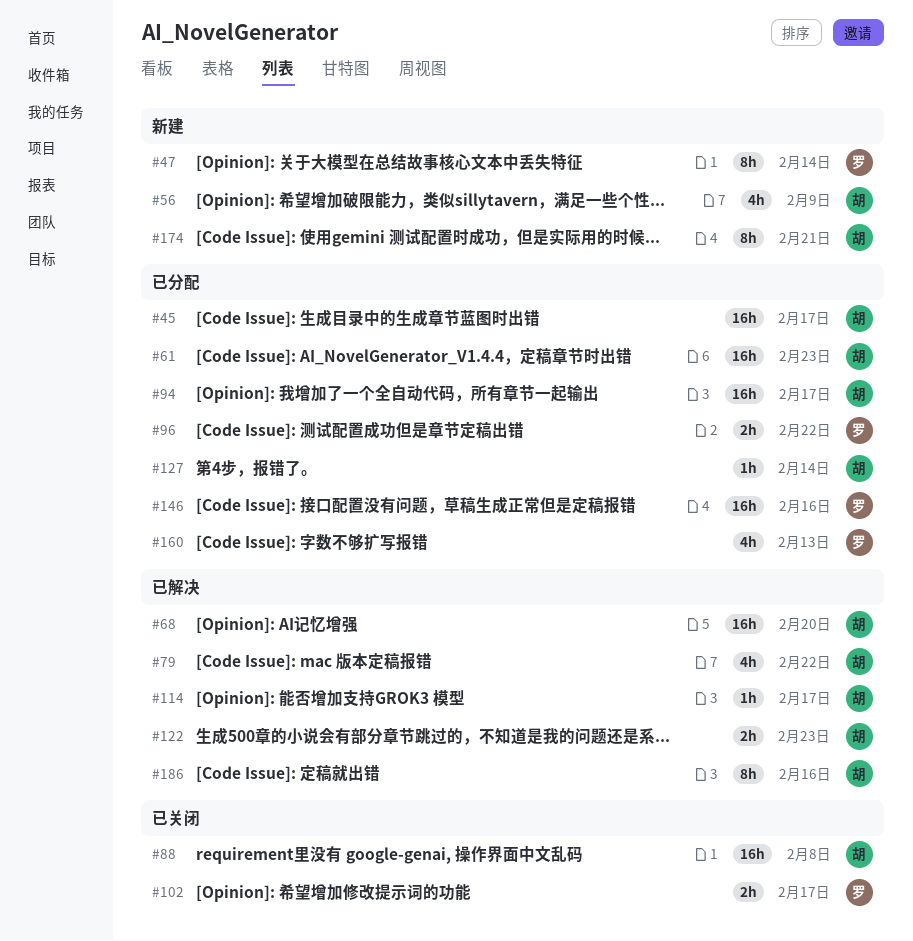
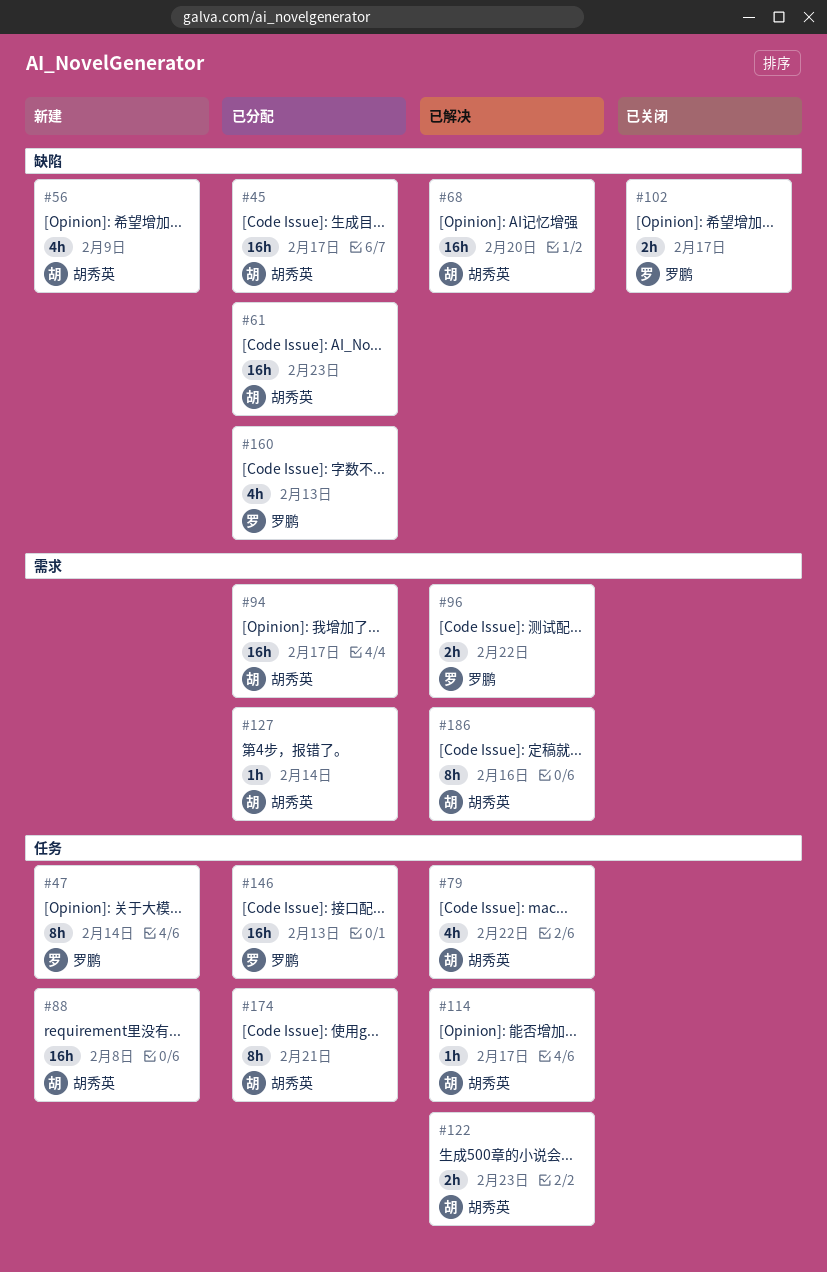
#88, status: 已关闭 -> 新建
#96, status: 已分配 -> 已解决
#146, due: Feb 16 -> Feb 13
#174, status: 新建 -> 已分配

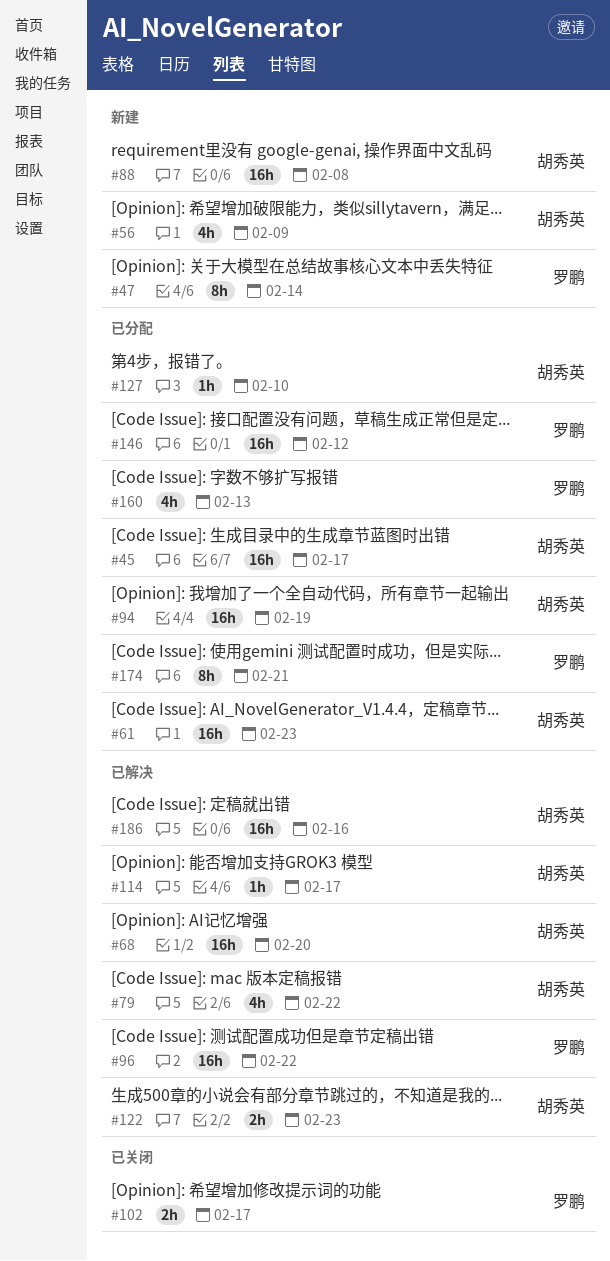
#94, due: Feb 17 -> Feb 19
#96, estimate: 2h -> 16h
#127, due: Feb 14 -> Feb 10
#146, due: Feb 13 -> Feb 12
#174, owner: 胡秀英 -> 罗鹏
#186, estimate: 8h -> 16h

